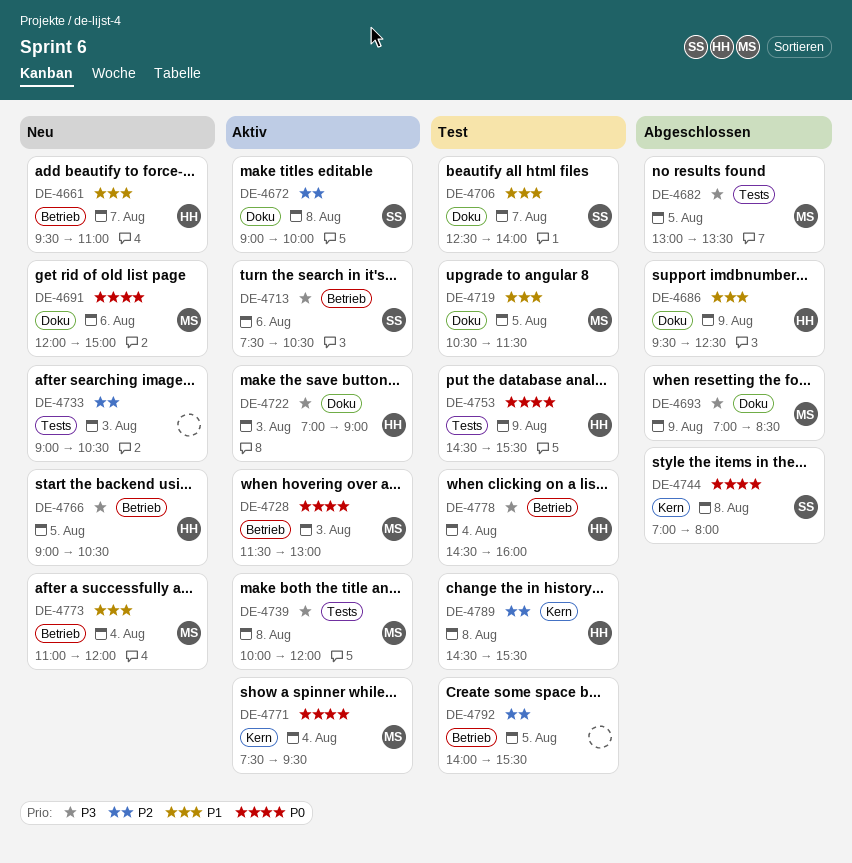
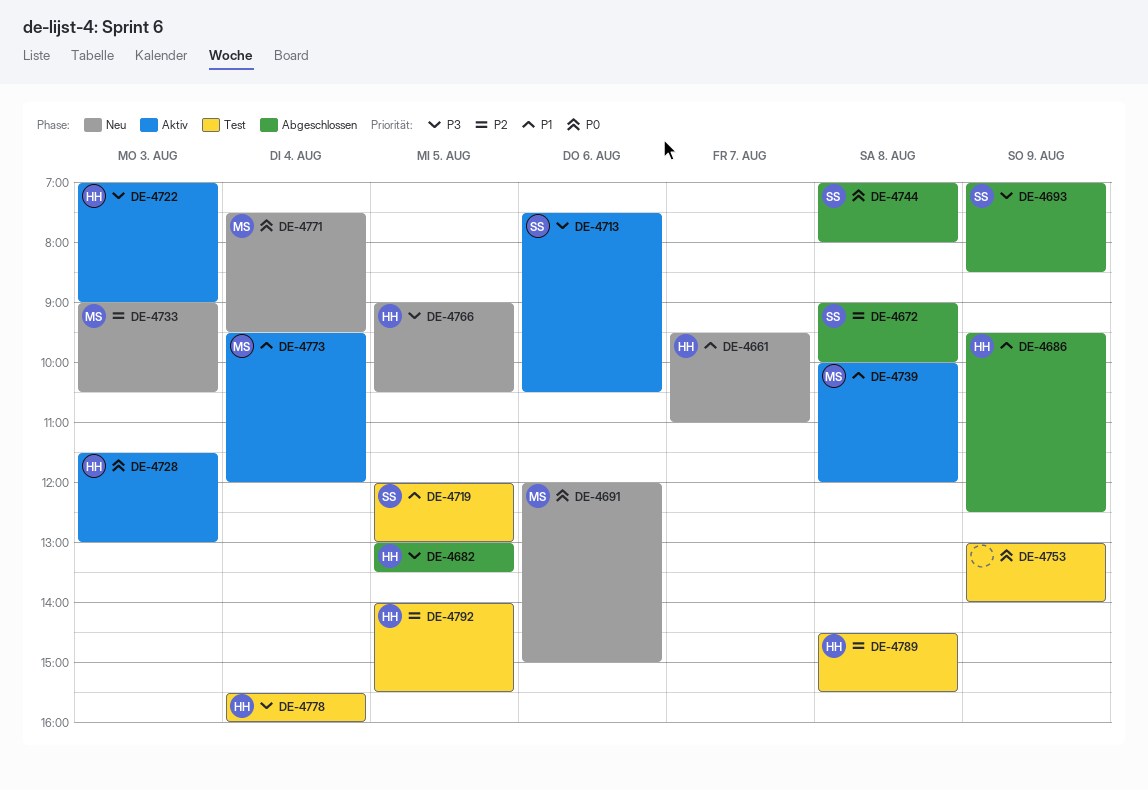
DE-4672, status: Aktiv -> Abgeschlossen
DE-4682, owner: MS -> HH
DE-4693, owner: MS -> SS
DE-4706: present -> none
DE-4719, owner: MS -> SS
DE-4719, begins: 10:30 -> 12:00
DE-4719, ends: 11:30 -> 13:00
DE-4728, owner: MS -> HH
DE-4733, owner: none -> MS
DE-4739, priority: P3 -> P1
DE-4753, owner: HH -> none
DE-4753, begins: 14:30 -> 13:00
DE-4753, ends: 15:30 -> 14:00
DE-4771, status: Aktiv -> Neu
DE-4773, status: Neu -> Aktiv
DE-4773, begins: 11:00 -> 09:30
DE-4778, begins: 14:30 -> 15:30
DE-4792, owner: none -> HH

